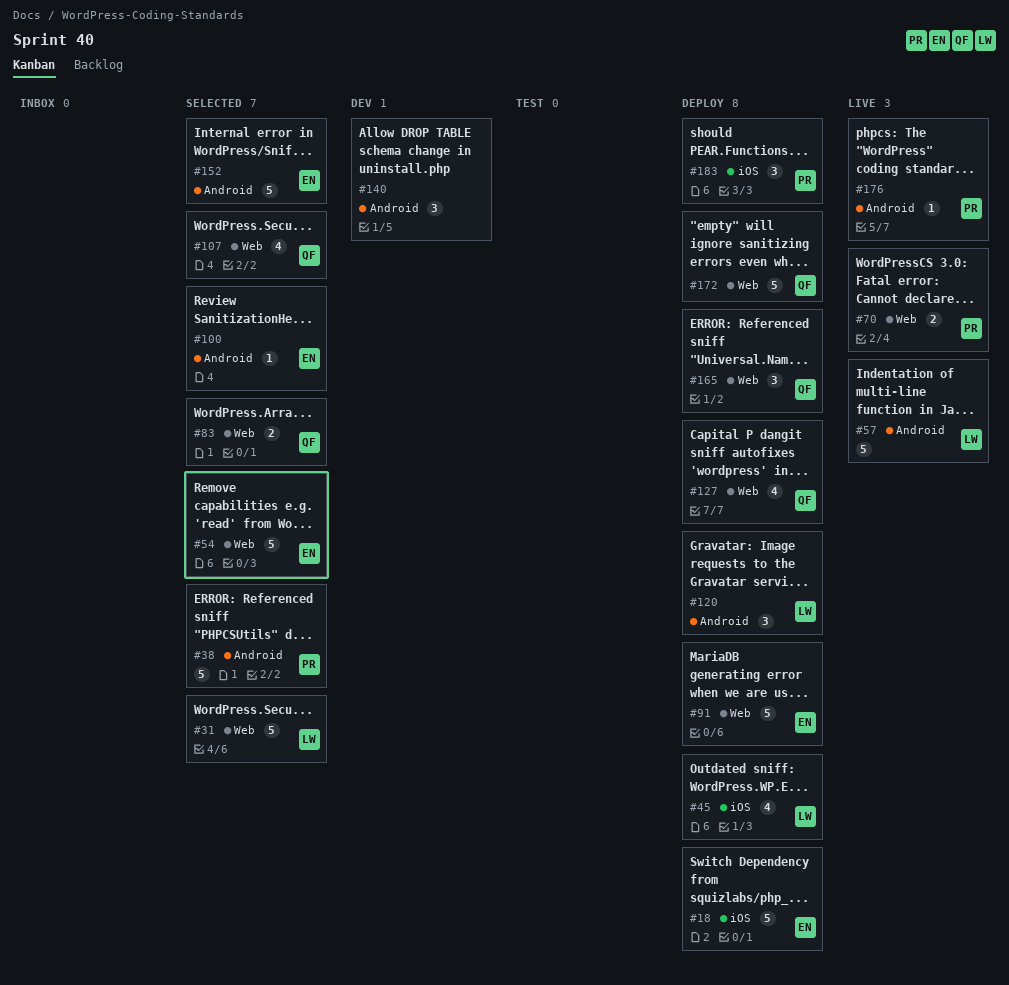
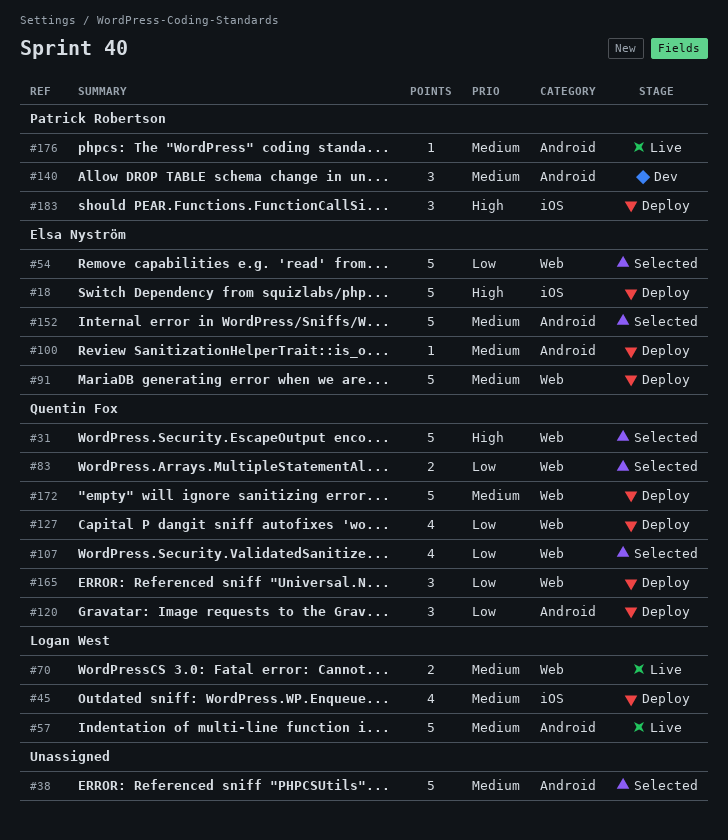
#31, owner: Logan West -> Quentin Fox
#38, owner: Patrick Robertson -> none
#70, owner: Patrick Robertson -> Logan West
#100, status: Selected -> Deploy
#120, owner: Logan West -> Quentin Fox
#140, owner: none -> Patrick Robertson

